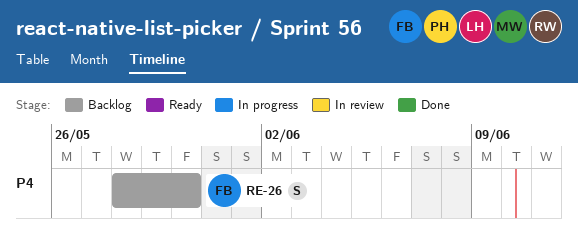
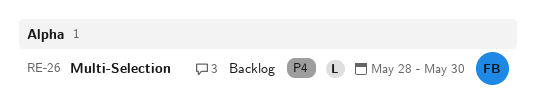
RE-26, estimate: S -> L

